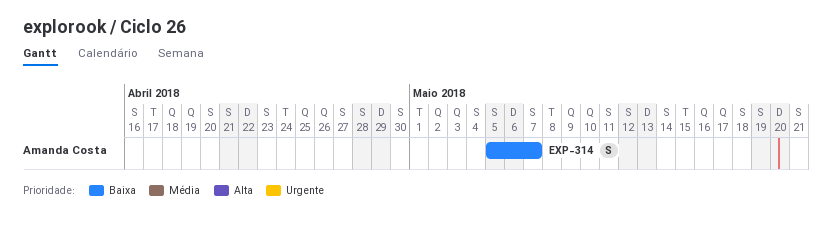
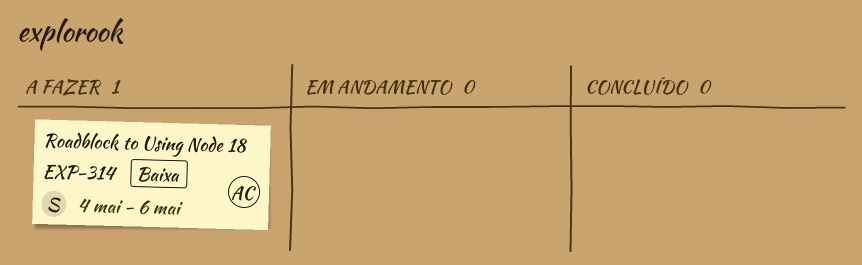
EXP-314, start: May 5 -> May 4
EXP-314, due: May 7 -> May 6

